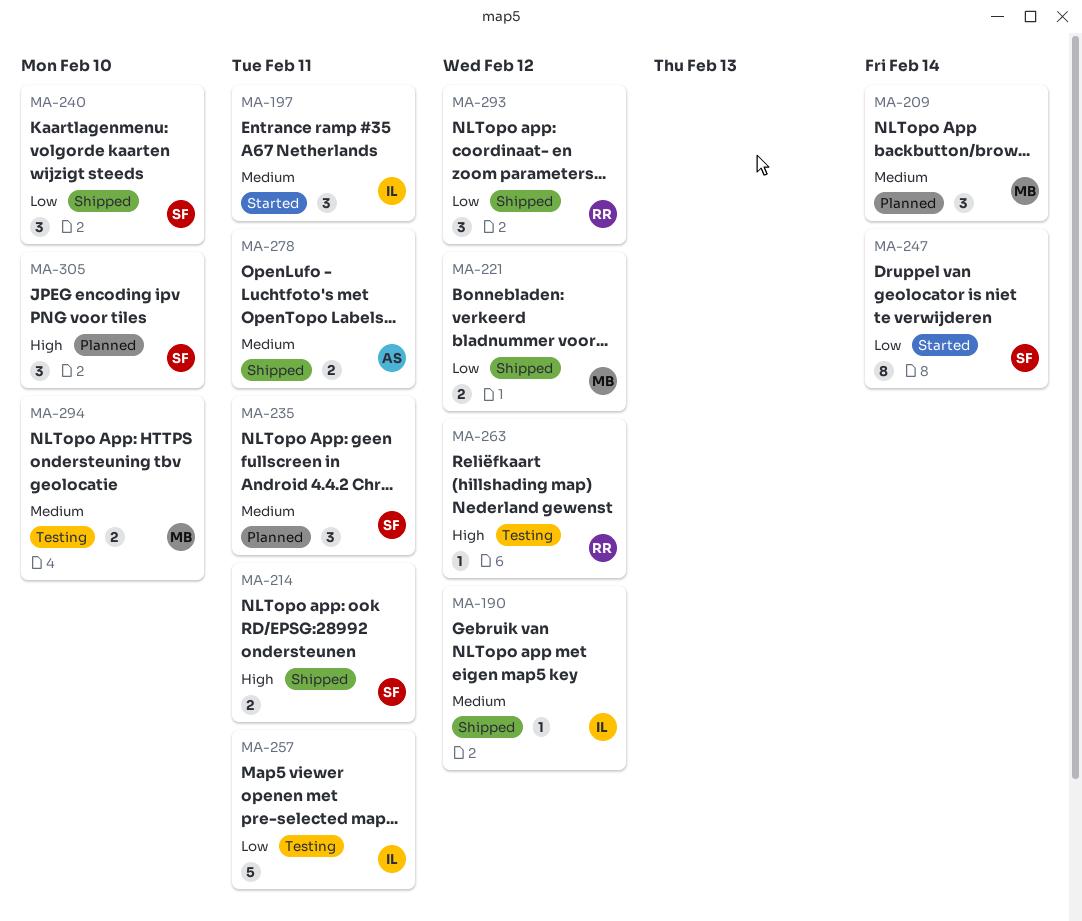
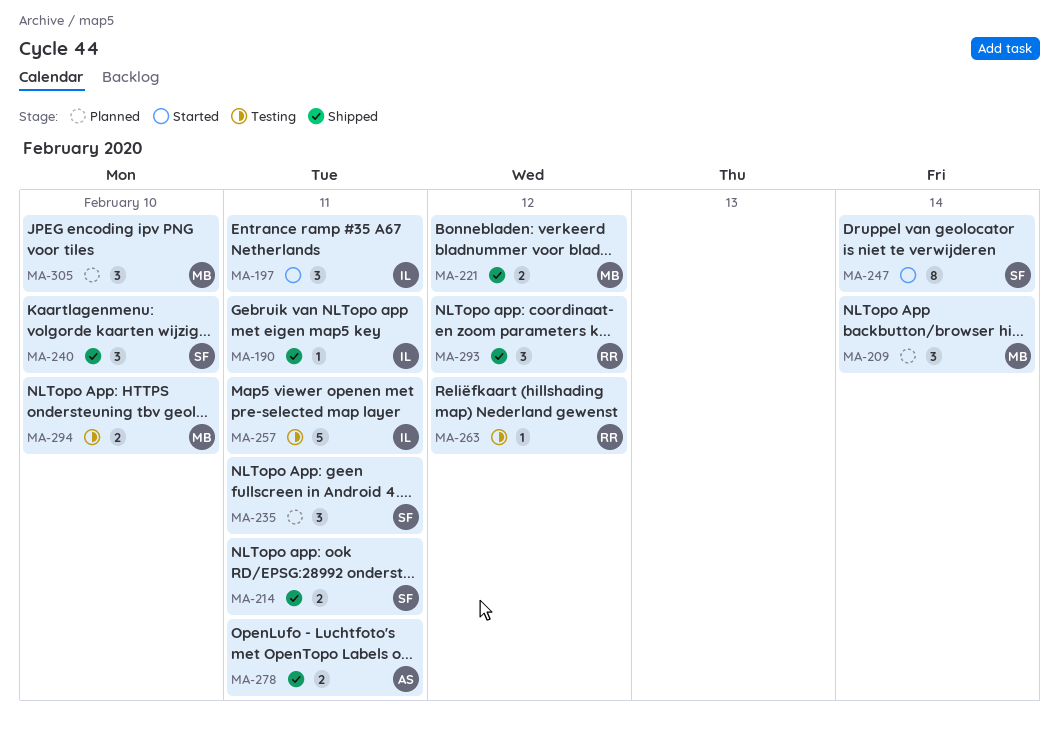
MA-190, due: Feb 12 -> Feb 11
MA-305, owner: SF -> MB

